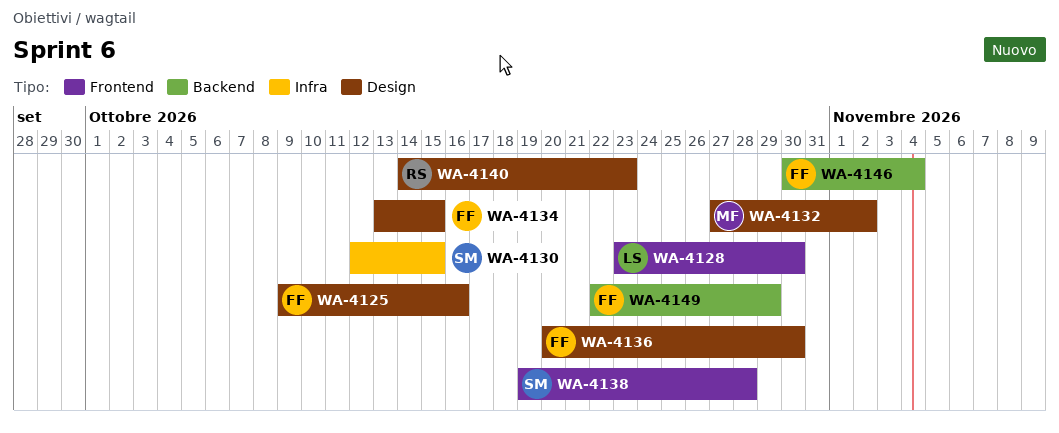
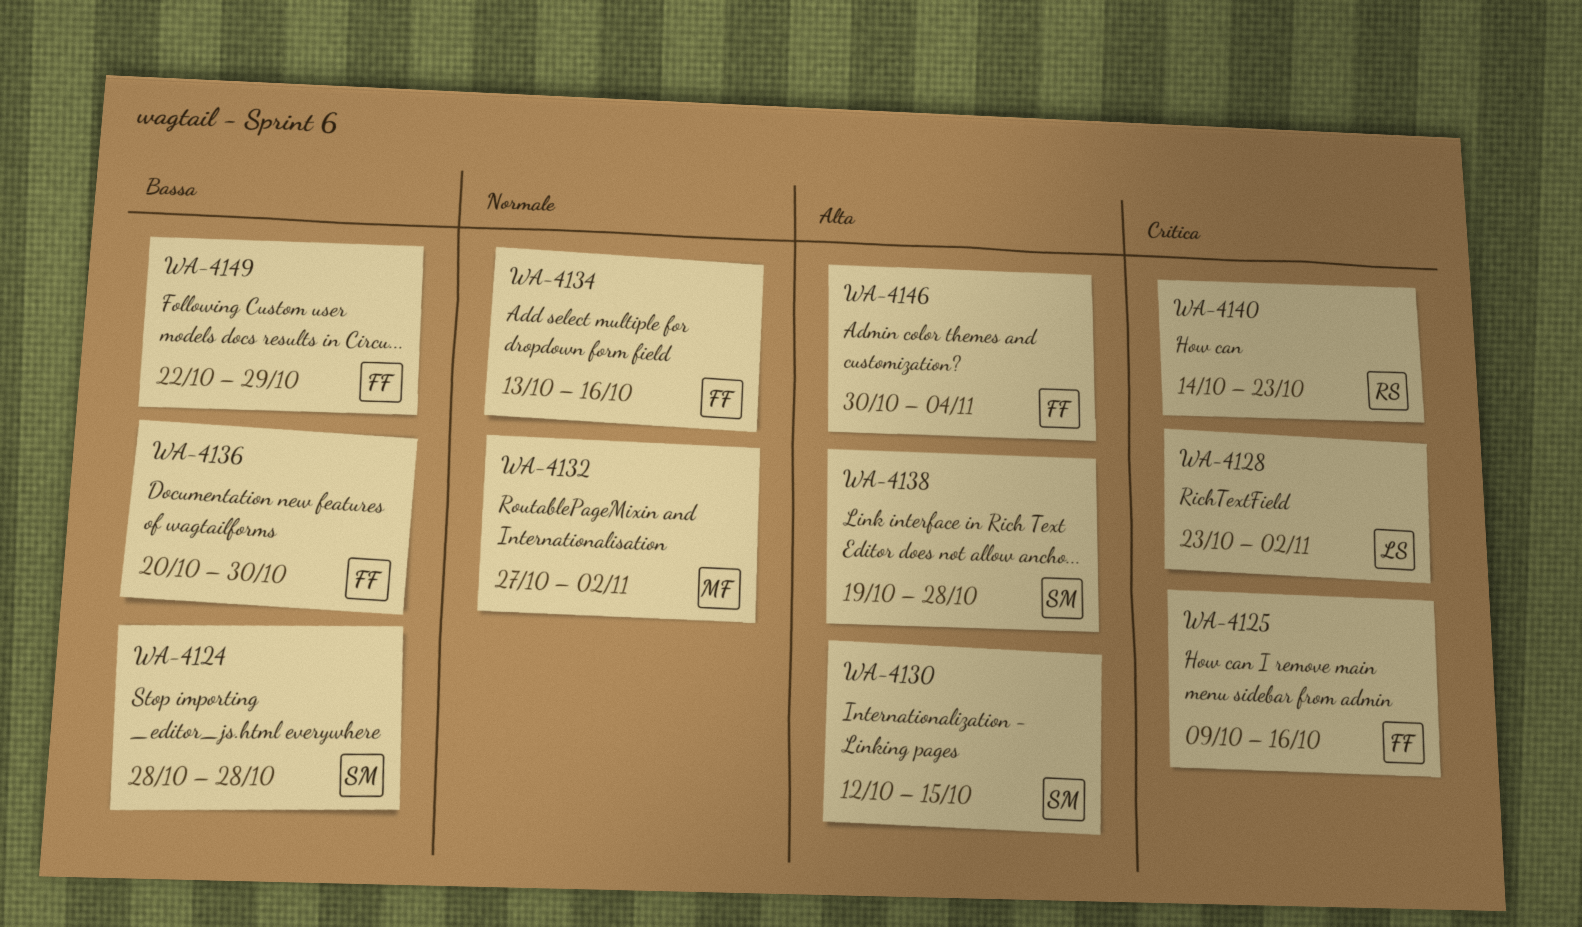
WA-4124: none -> present
WA-4128, due: Oct 30 -> Nov 2
WA-4134, due: Oct 15 -> Oct 16

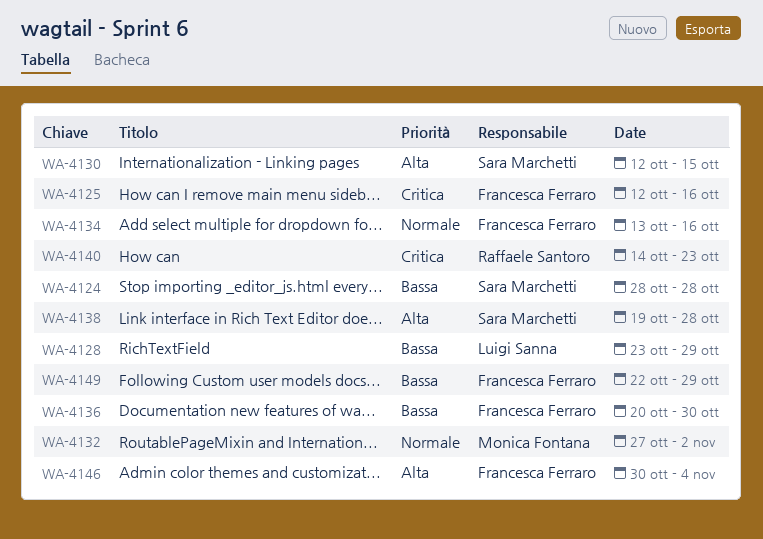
WA-4125, start: Oct 9 -> Oct 12
WA-4128, priority: Critica -> Bassa
WA-4128, due: Nov 2 -> Oct 29

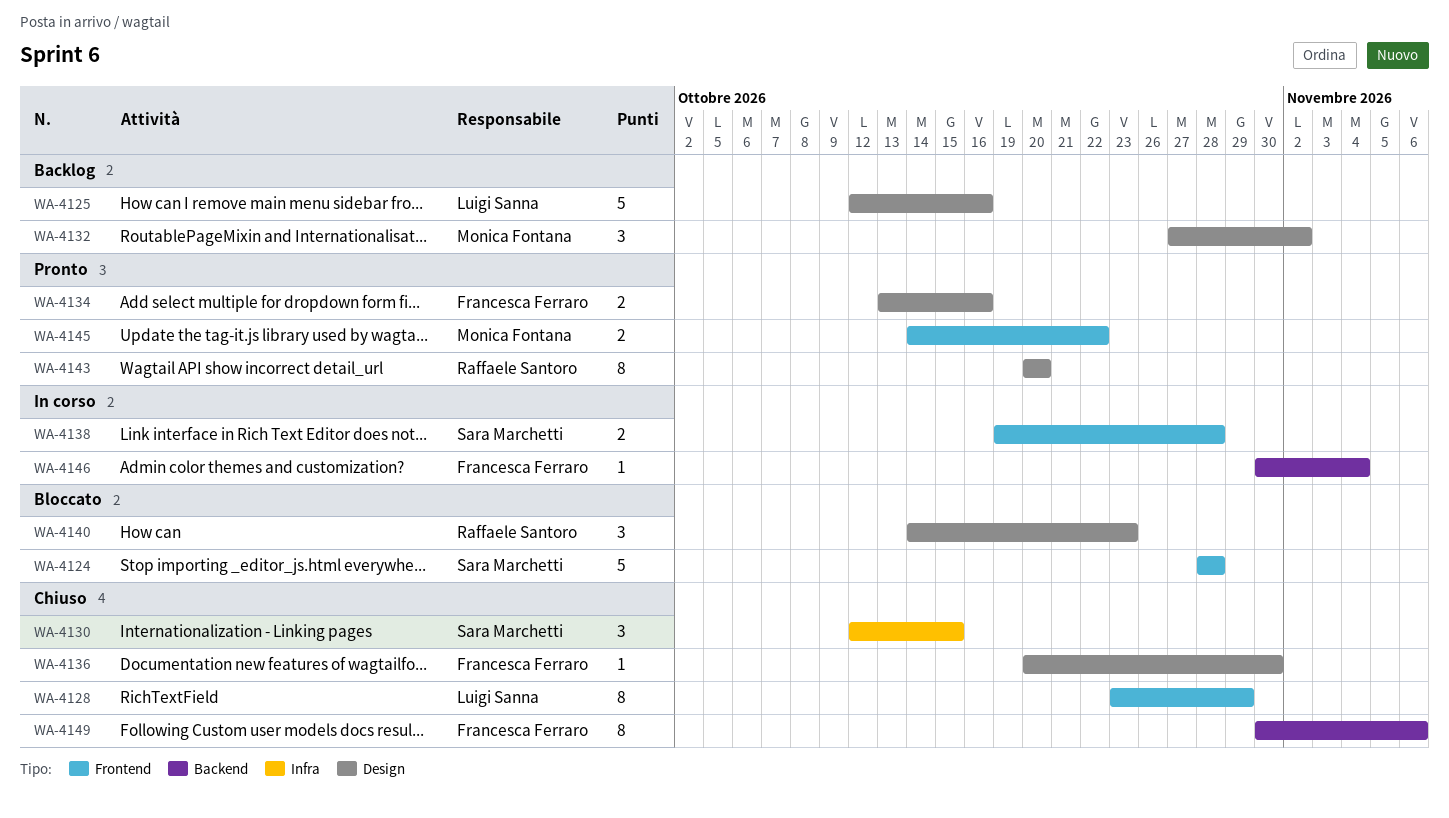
WA-4125, owner: Francesca Ferraro -> Luigi Sanna
WA-4143: none -> present
WA-4145: none -> present
WA-4149, start: Oct 22 -> Oct 30
WA-4149, due: Oct 29 -> Nov 6

